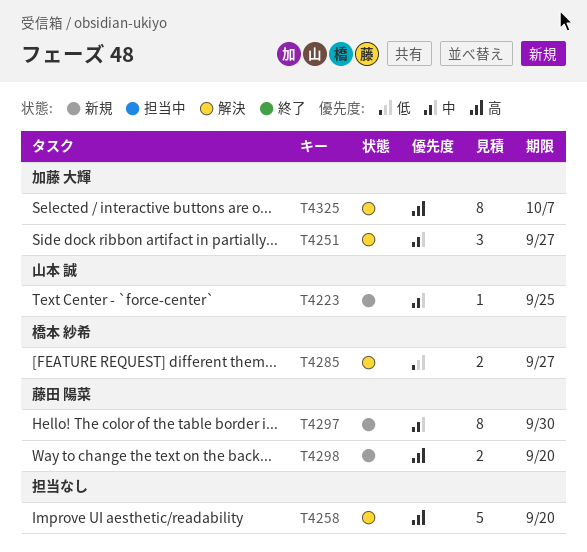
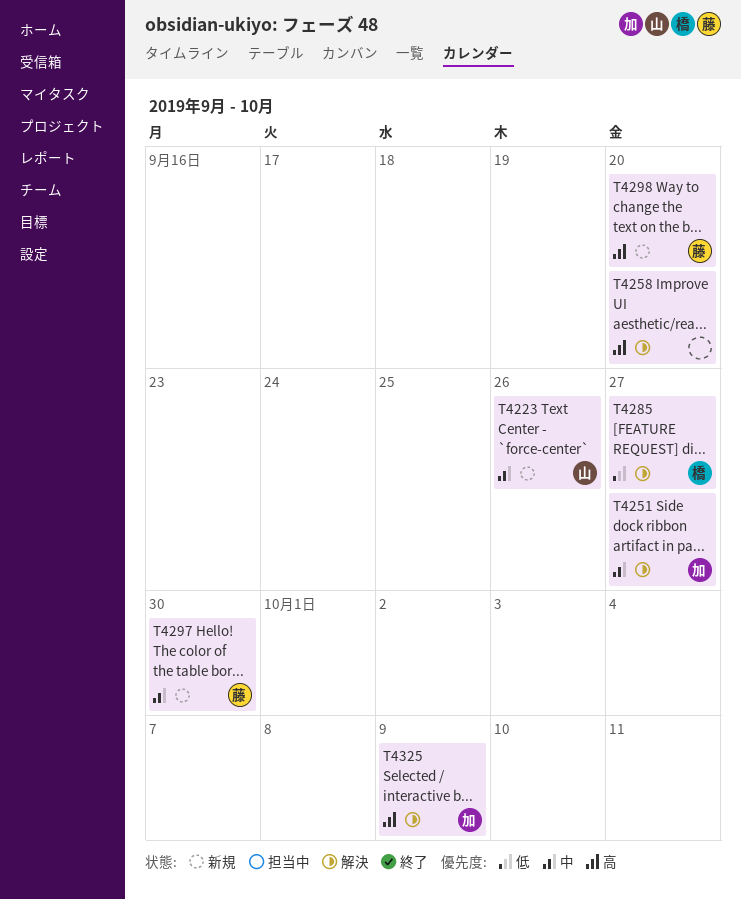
T4223, due: Sep 25 -> Sep 26
T4325, due: Oct 7 -> Oct 9

